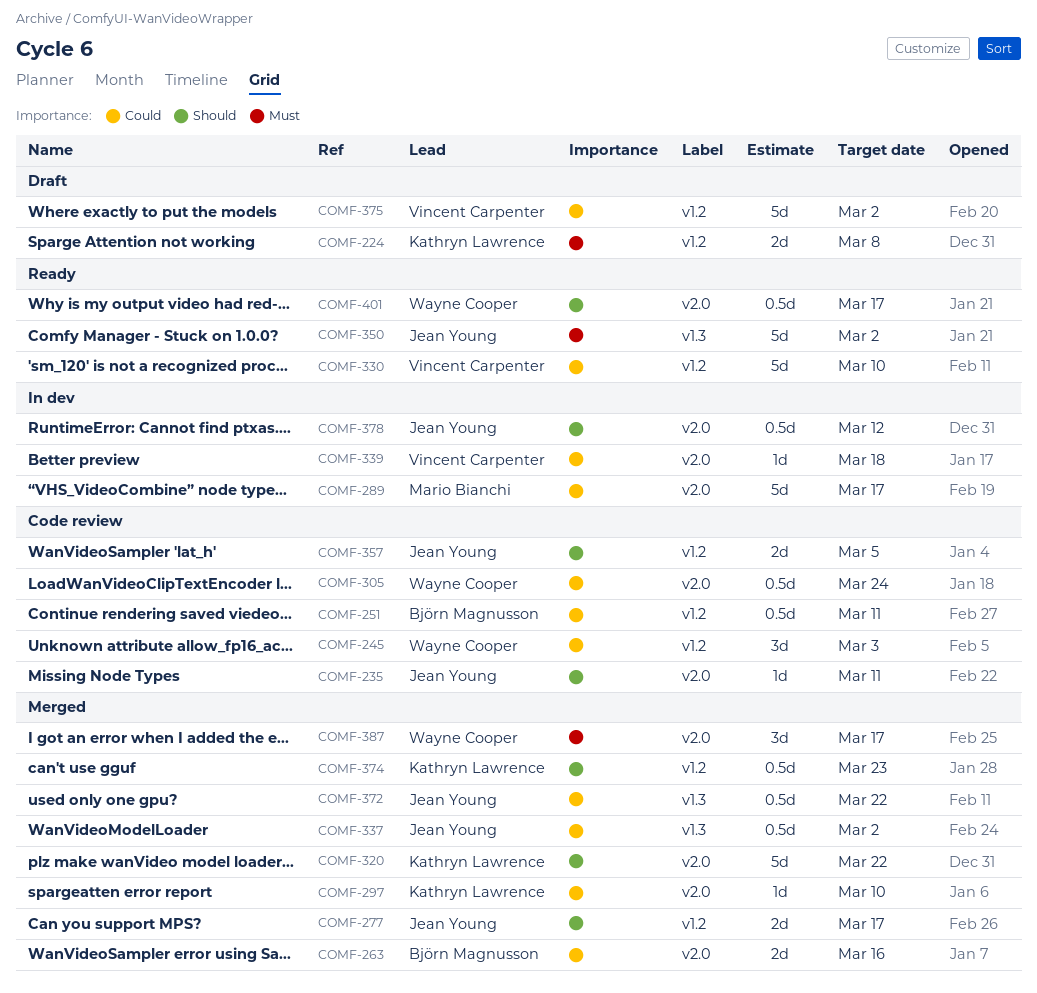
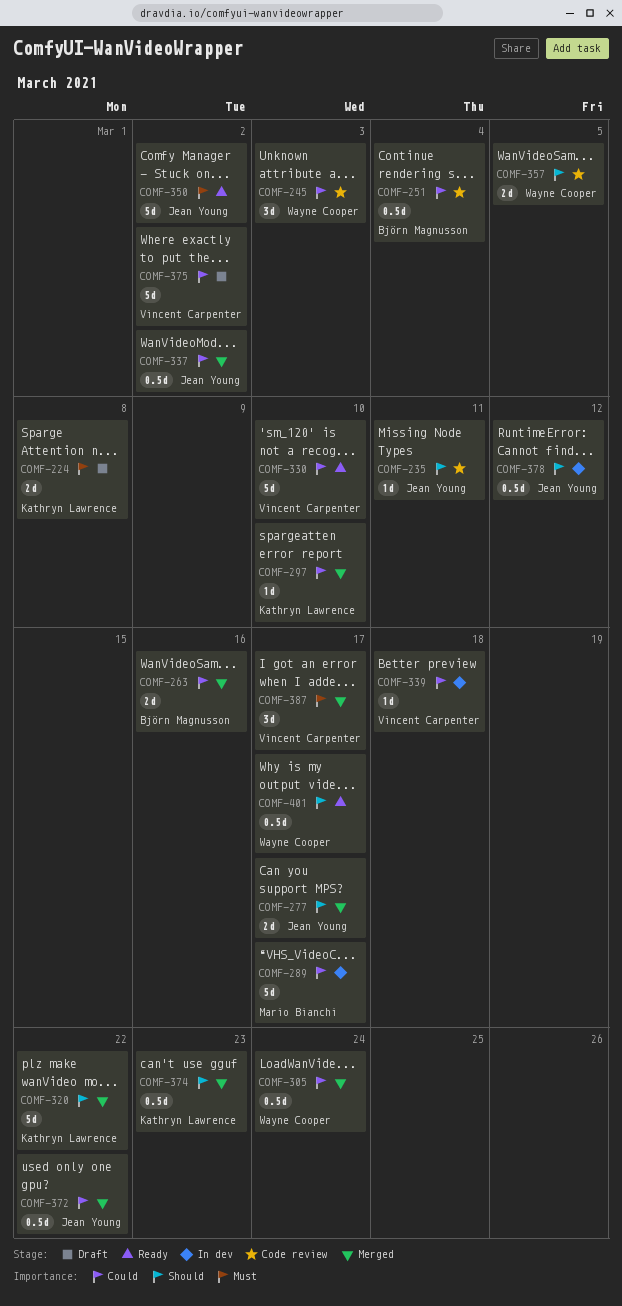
COMF-251, due: Mar 11 -> Mar 4
COMF-305, status: Code review -> Merged
COMF-357, owner: Jean Young -> Wayne Cooper
COMF-387, owner: Wayne Cooper -> Vincent Carpenter

